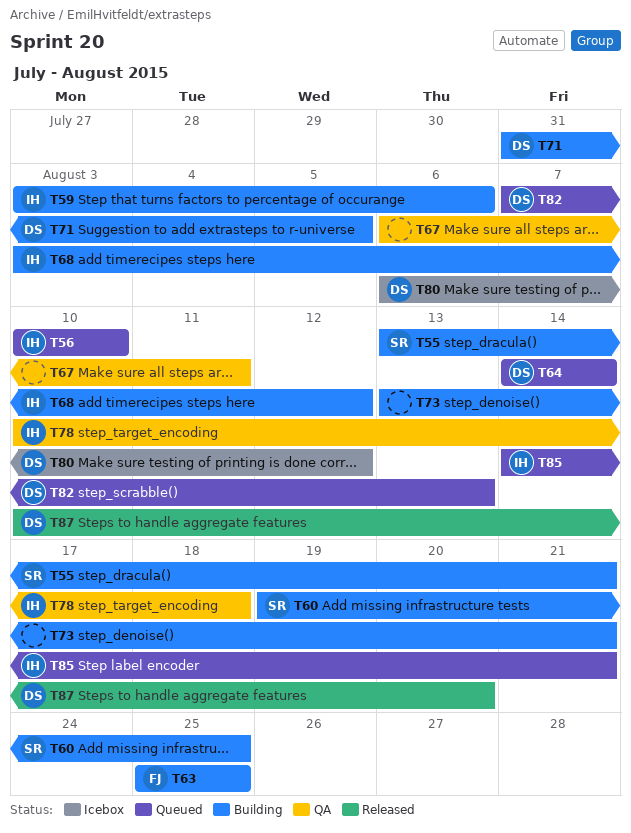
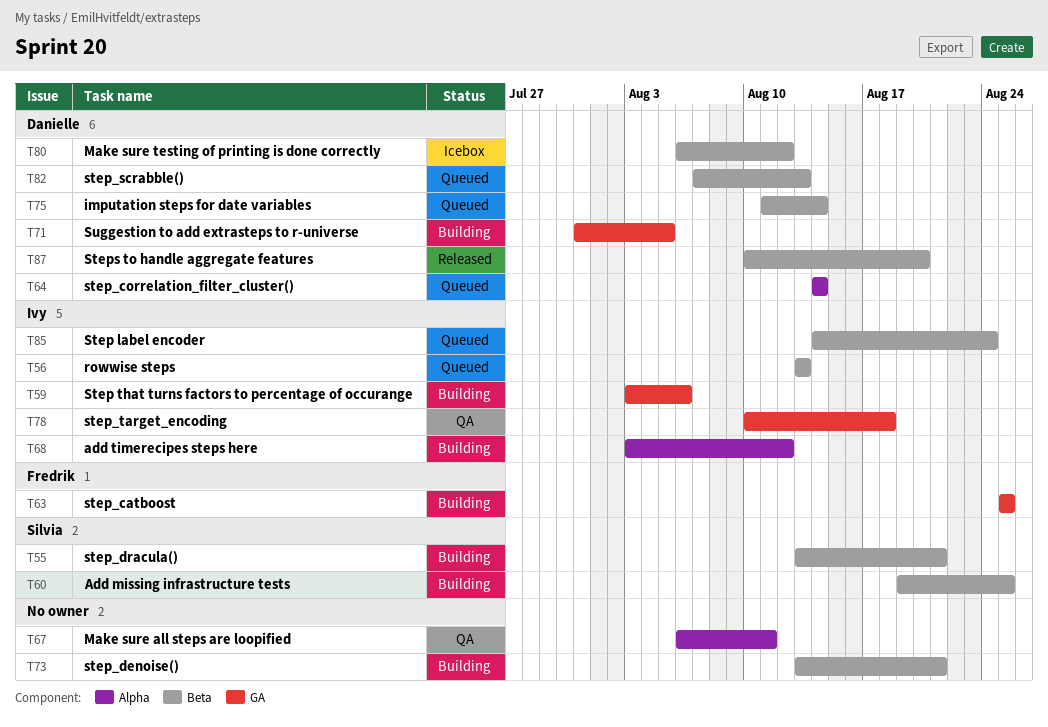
T56, start: Aug 10 -> Aug 13
T56, due: Aug 10 -> Aug 13
T75: none -> present
T85, due: Aug 21 -> Aug 24

